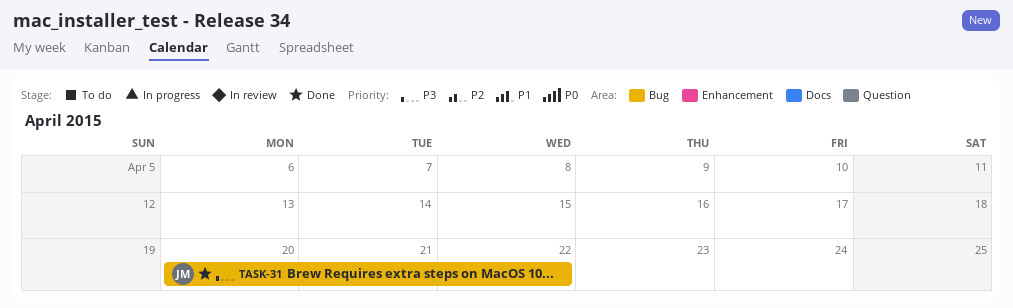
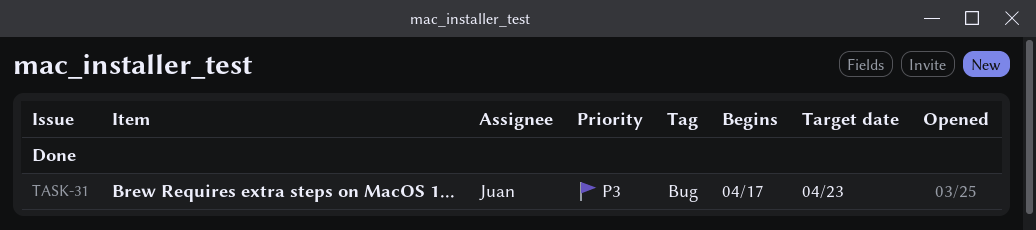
TASK-31, start: Apr 20 -> Apr 17
TASK-31, due: Apr 22 -> Apr 23

